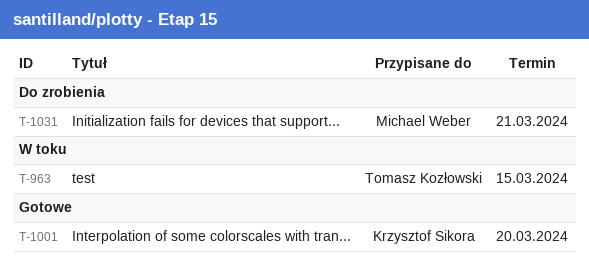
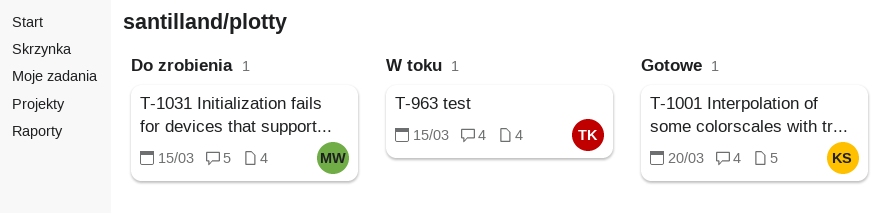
T-1031, due: Mar 21 -> Mar 15

